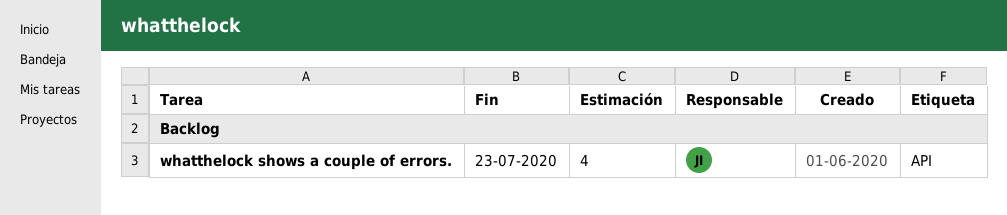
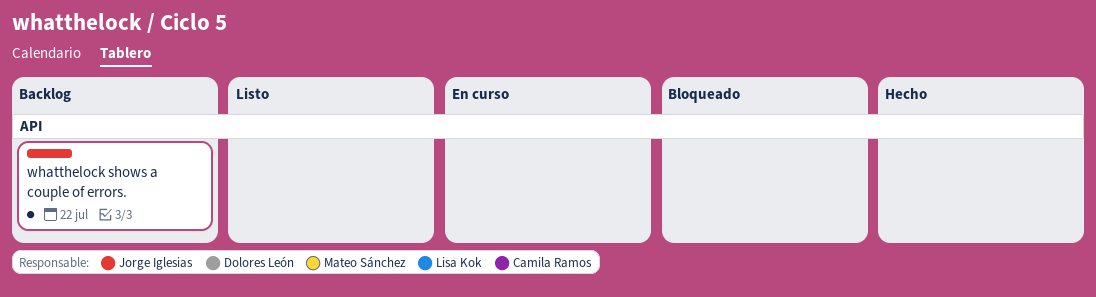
whatthelock shows a couple of errors., estimate: 4 -> 1
whatthelock shows a couple of errors., due: Jul 23 -> Jul 22

